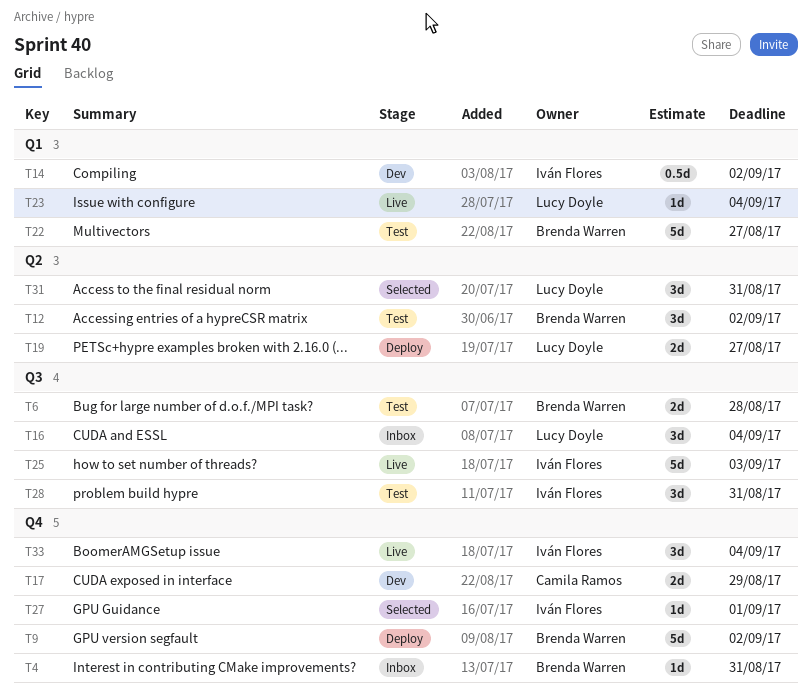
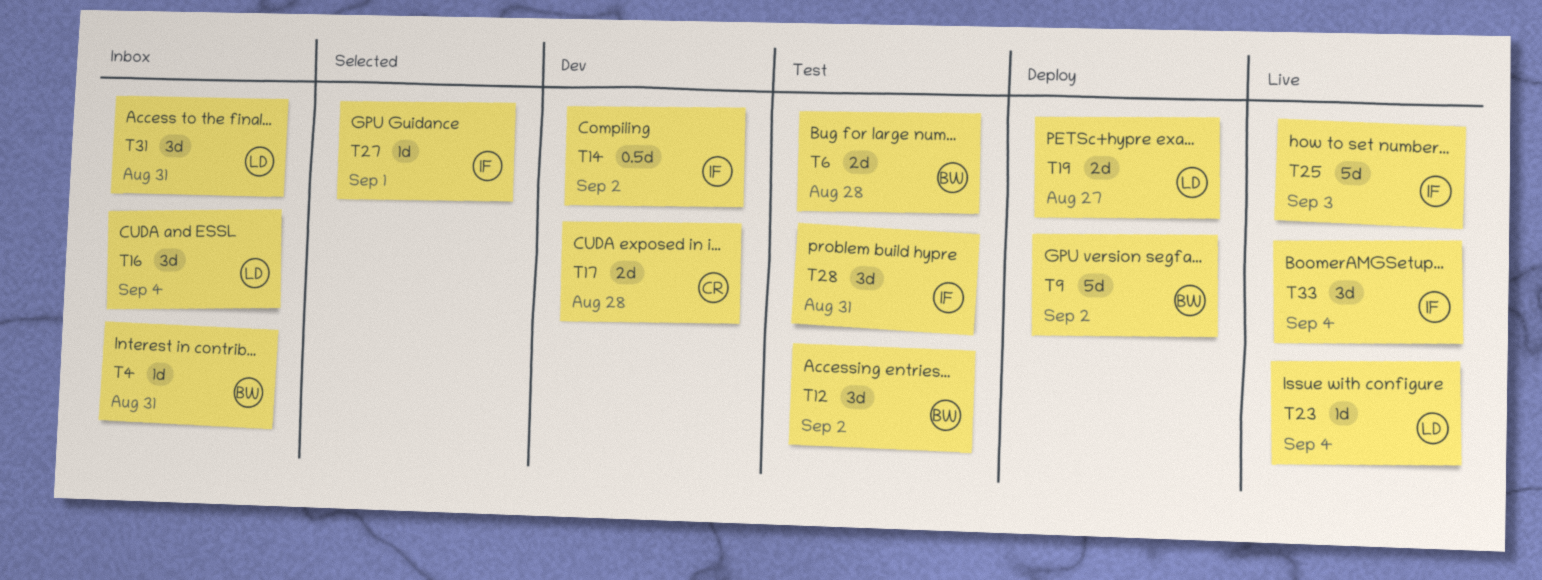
T17, due: Aug 29 -> Aug 28
T22: present -> none
T31, status: Selected -> Inbox

